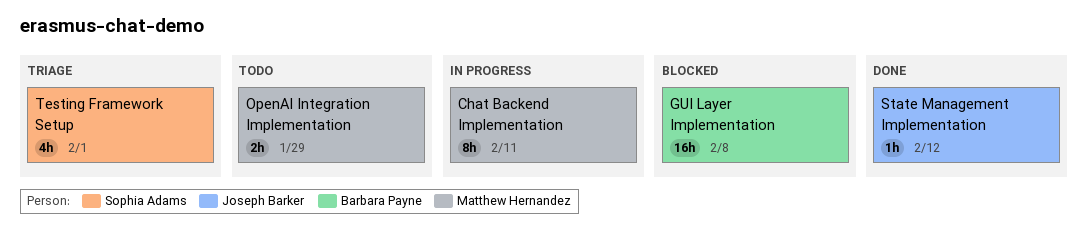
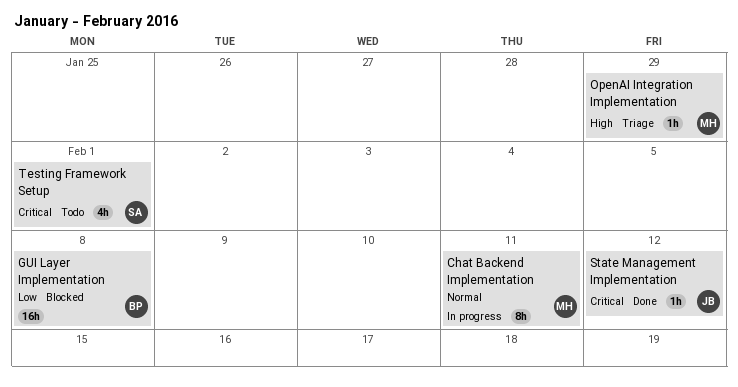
OpenAI Integration Implementation, status: Todo -> Triage
OpenAI Integration Implementation, estimate: 2h -> 1h
Testing Framework Setup, status: Triage -> Todo

